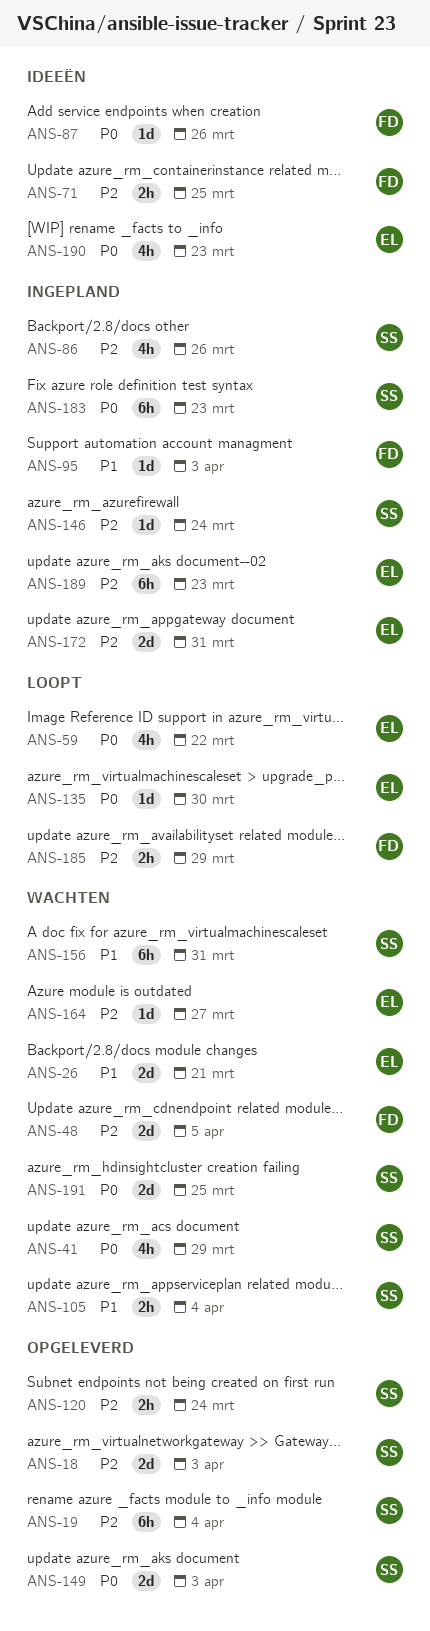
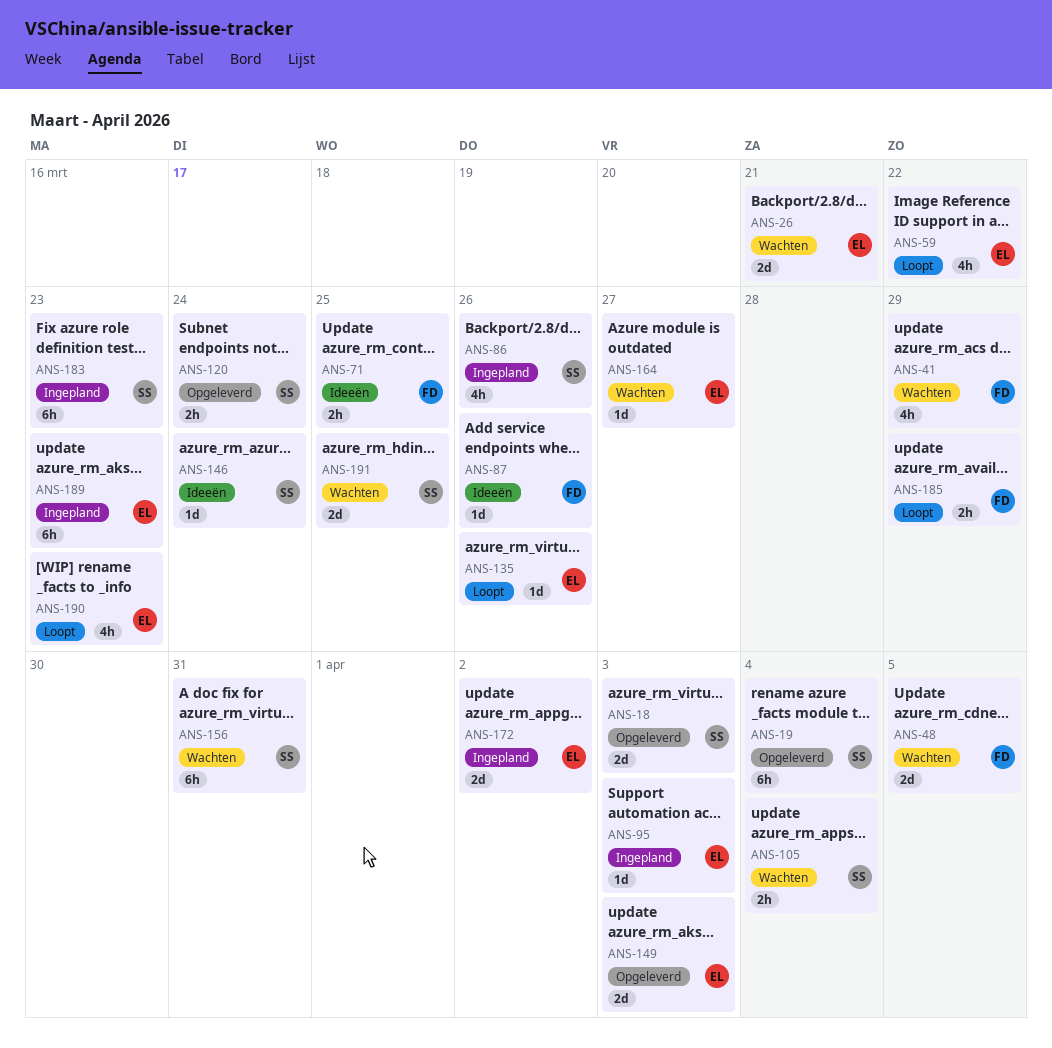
ANS-41, owner: SS -> FD
ANS-95, owner: FD -> EL
ANS-135, due: Mar 30 -> Mar 26
ANS-146, status: Ingepland -> Ideeën
ANS-149, owner: SS -> EL
ANS-172, due: Mar 31 -> Apr 2
ANS-190, status: Ideeën -> Loopt

